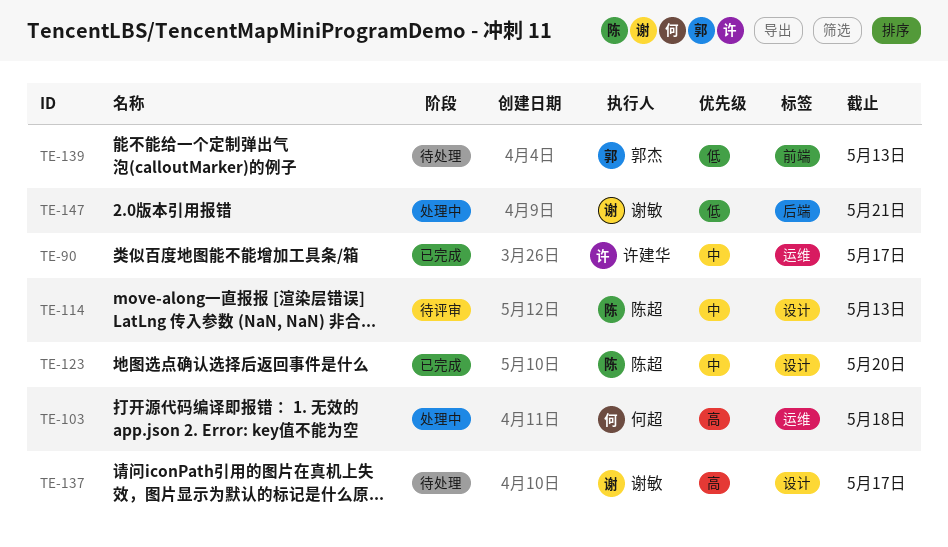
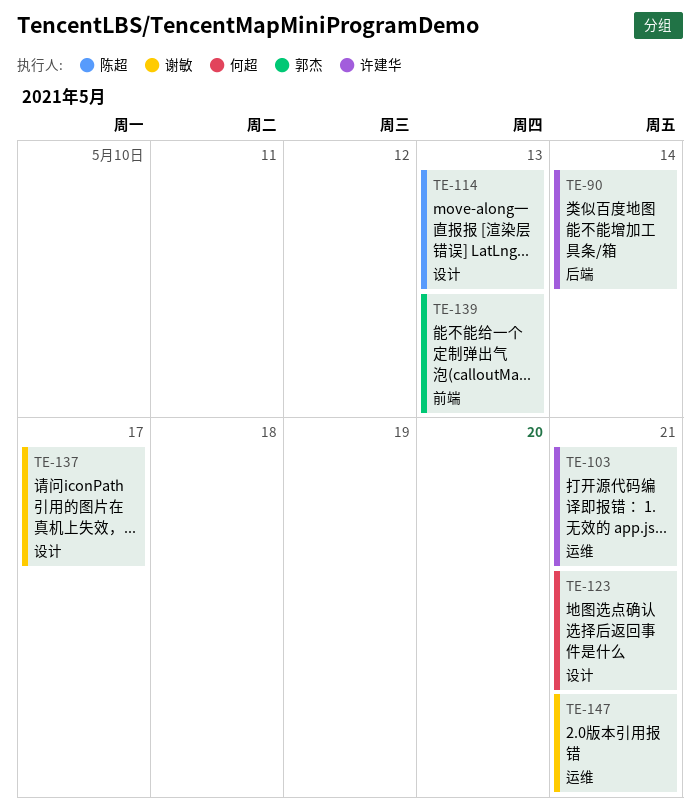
TE-90, label: 运维 -> 后端
TE-90, due: May 17 -> May 14
TE-103, owner: 何超 -> 许建华
TE-103, due: May 18 -> May 21
TE-123, owner: 陈超 -> 何超
TE-123, due: May 20 -> May 21
TE-147, label: 后端 -> 运维

